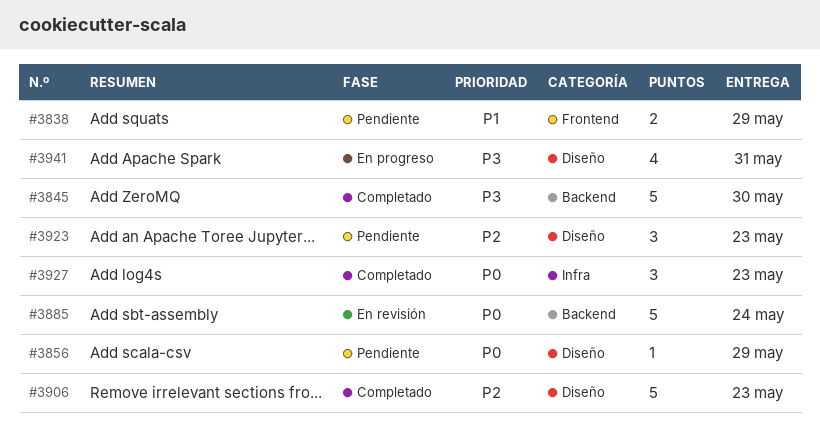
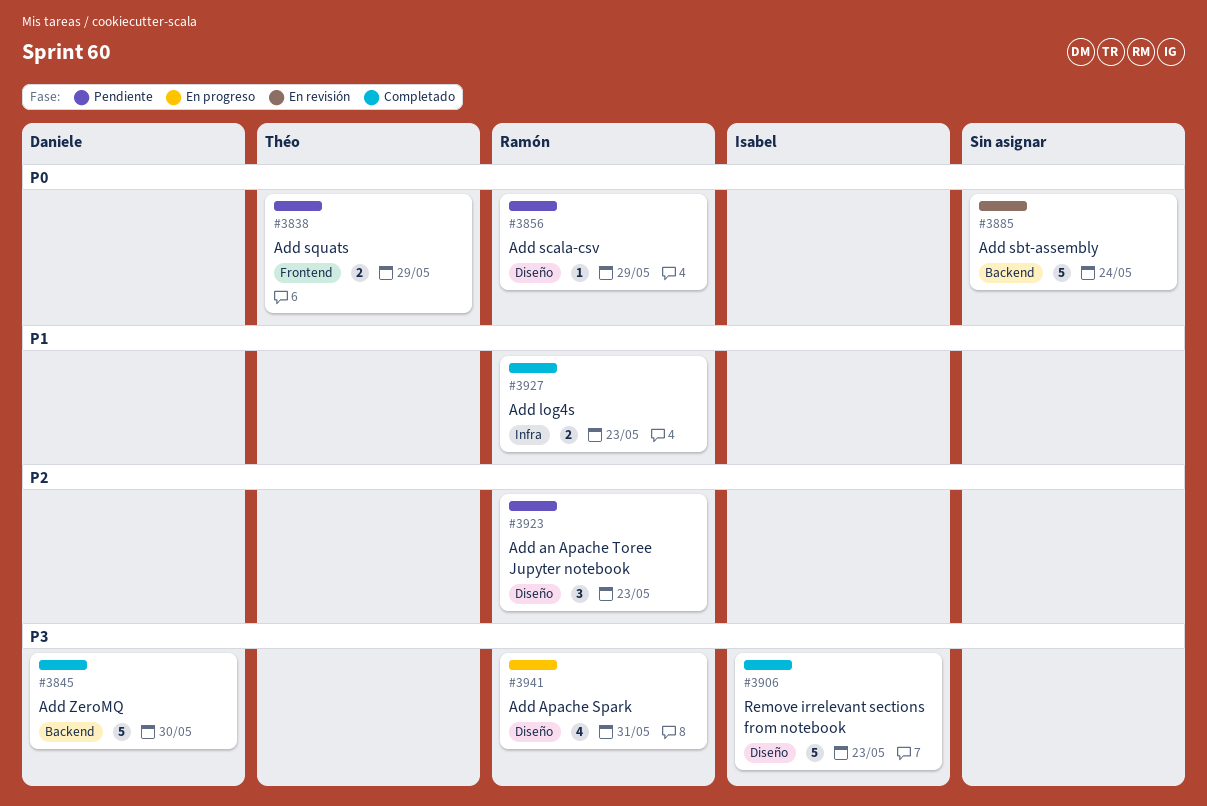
#3838, priority: P1 -> P0
#3906, priority: P2 -> P3
#3927, priority: P0 -> P1
#3927, estimate: 3 -> 2

